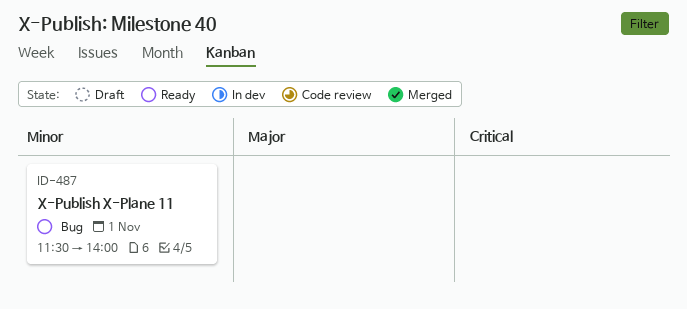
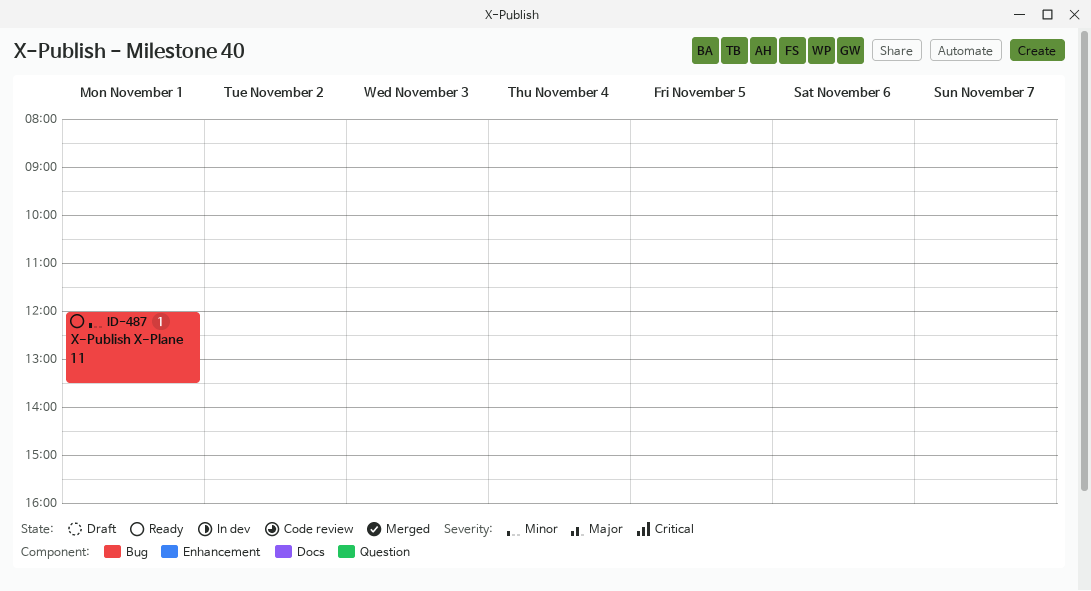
ID-487, begins: 11:30 -> 12:00
ID-487, ends: 14:00 -> 13:30

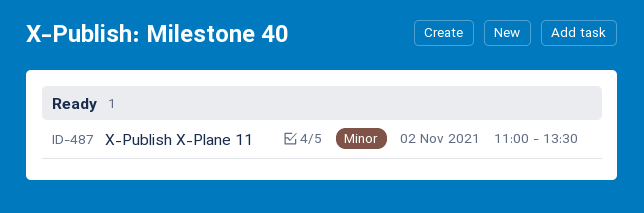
ID-487, day: Nov 1 -> Nov 2
ID-487, begins: 12:00 -> 11:00

